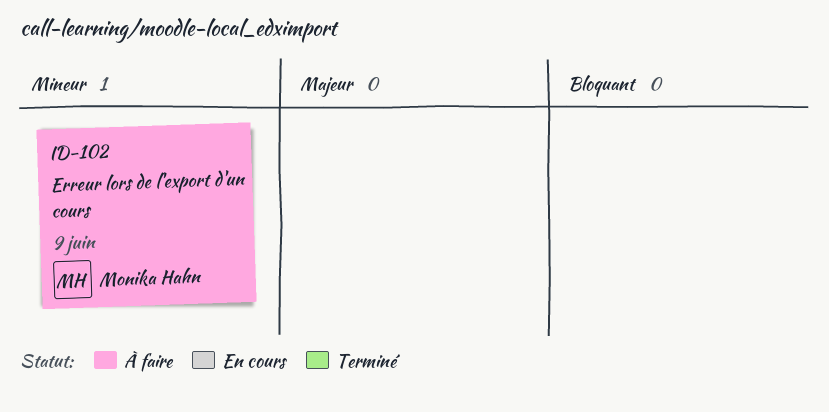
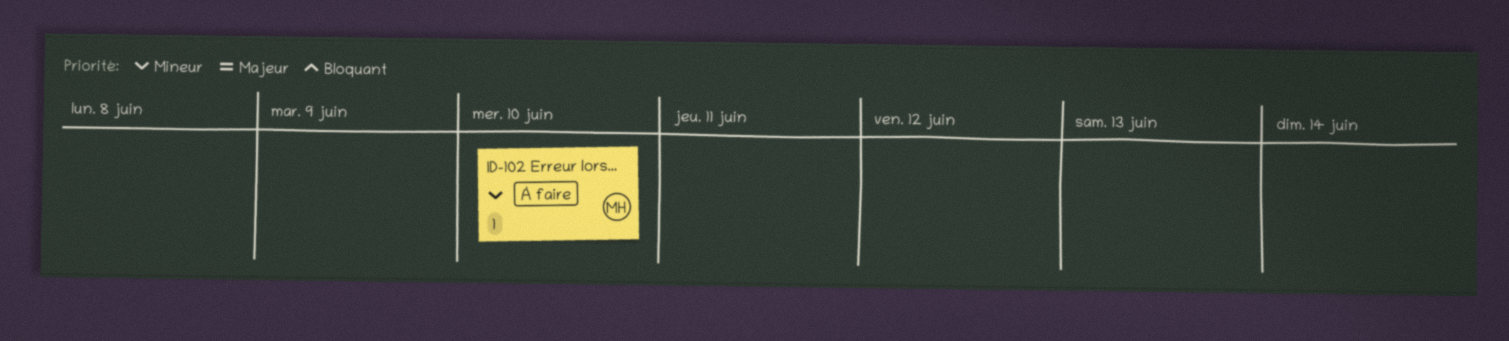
ID-102, due: Jun 9 -> Jun 10

